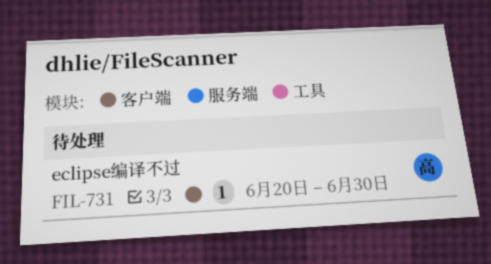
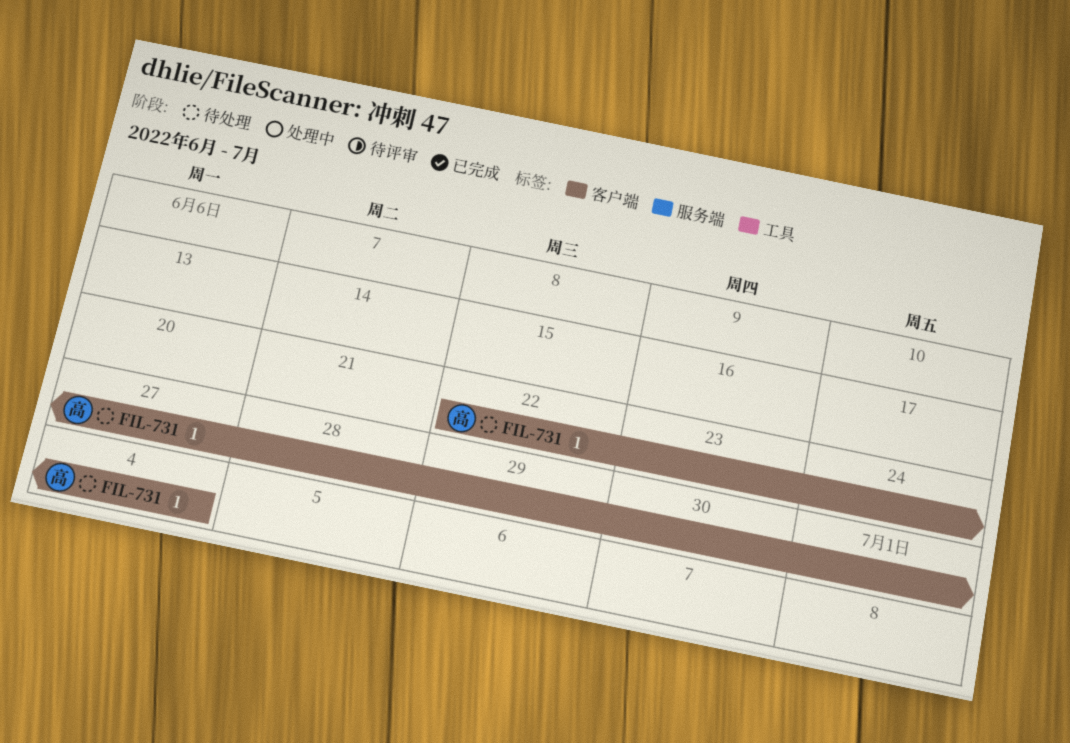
FIL-731, start: Jun 20 -> Jun 22
FIL-731, due: Jun 30 -> Jul 4

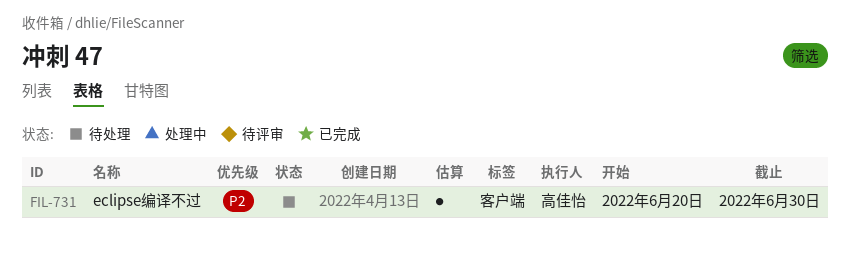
FIL-731, start: Jun 22 -> Jun 20
FIL-731, due: Jul 4 -> Jun 30

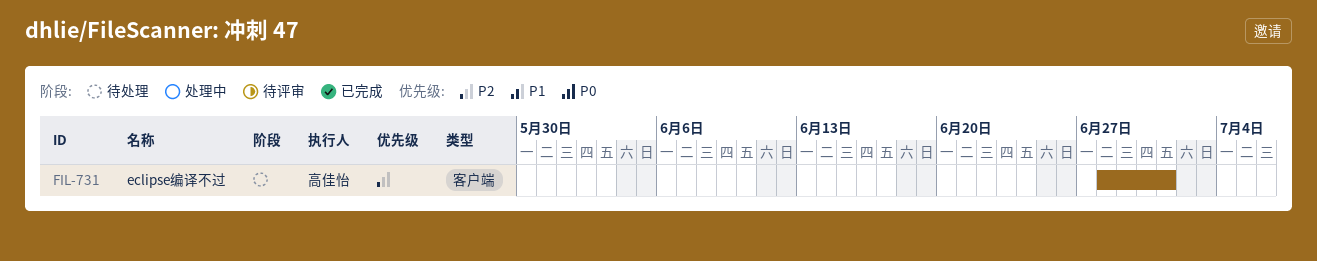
FIL-731, start: Jun 20 -> Jun 28
FIL-731, due: Jun 30 -> Jul 1

